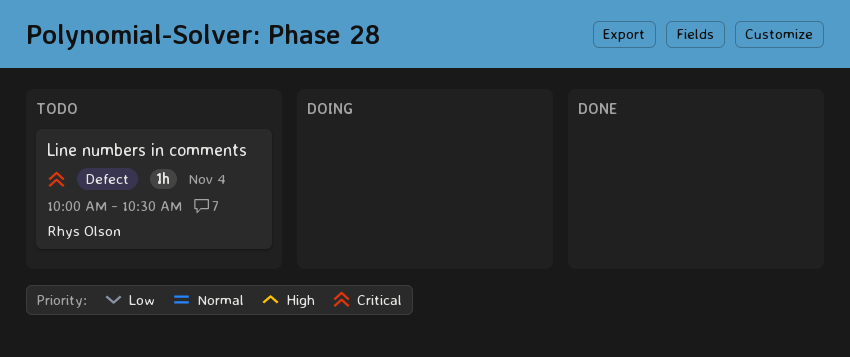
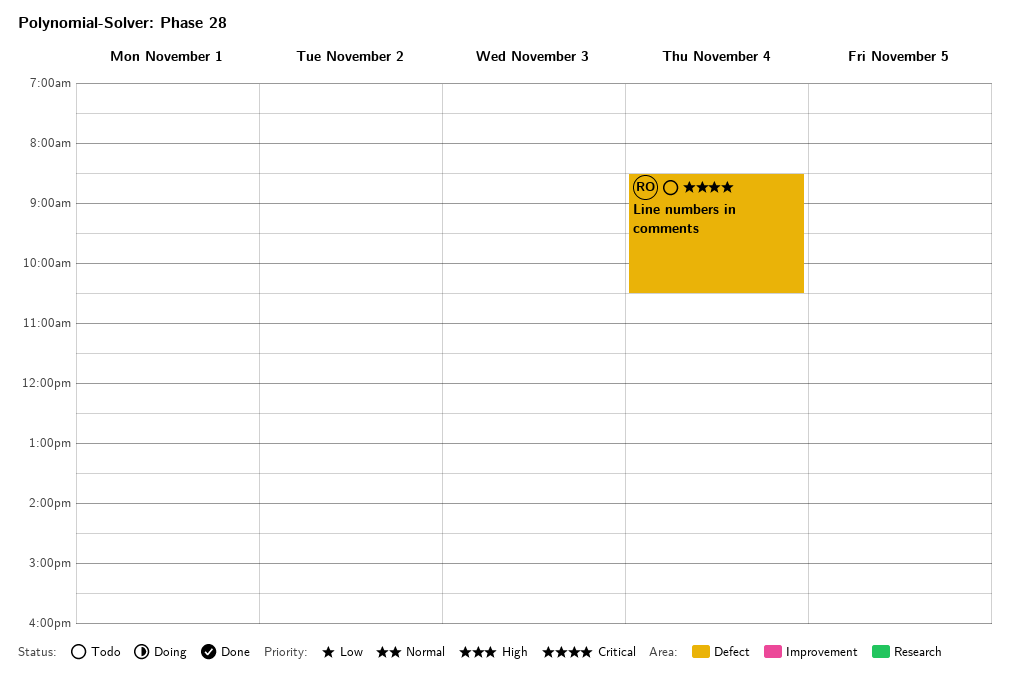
Line numbers in comments, begins: 10:00 -> 08:30

